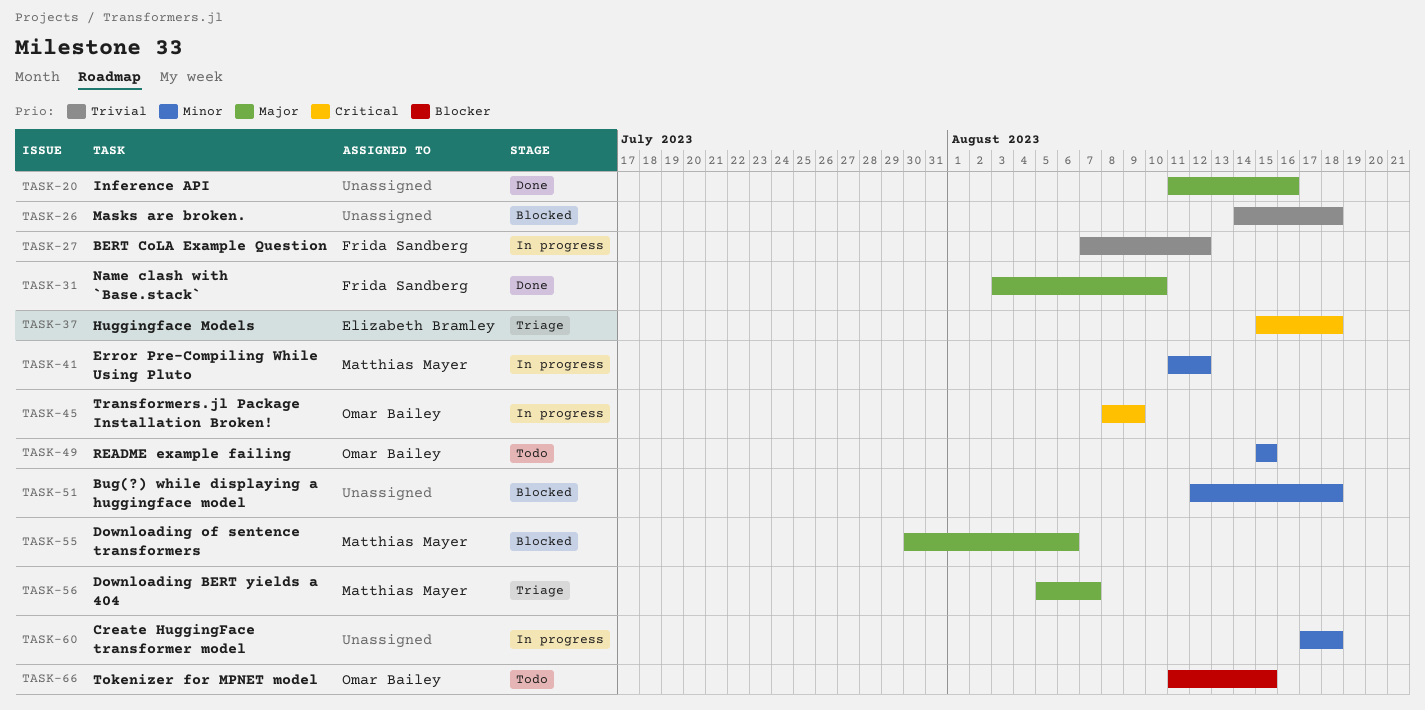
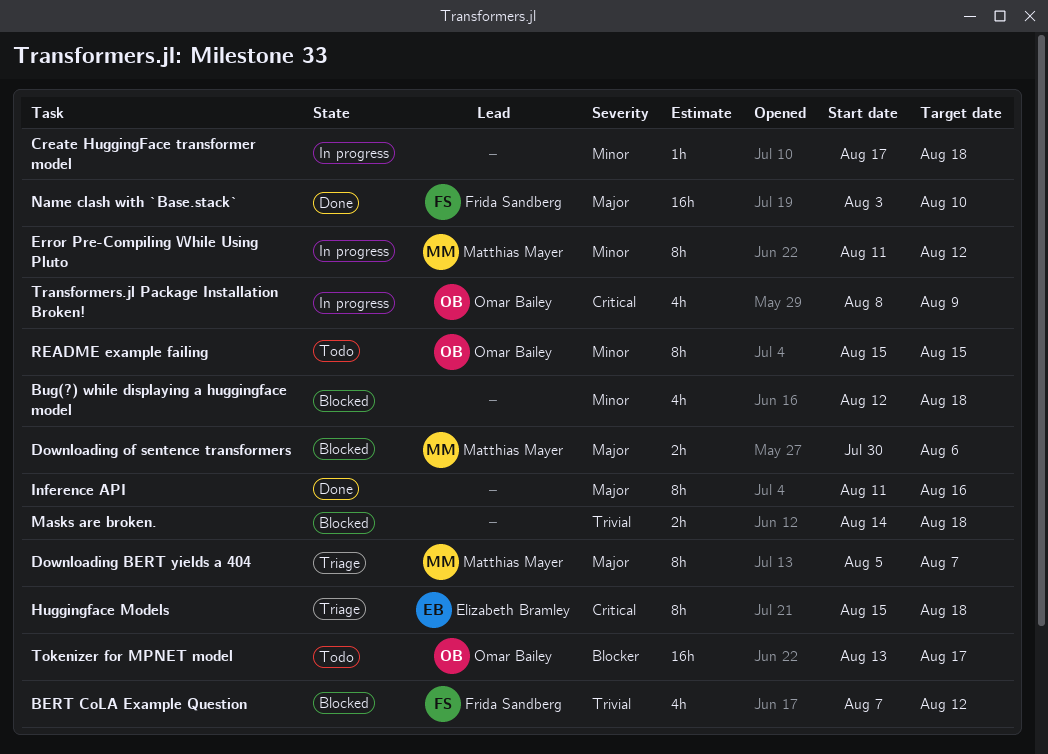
BERT CoLA Example Question, status: In progress -> Blocked
Tokenizer for MPNET model, start: Aug 11 -> Aug 13
Tokenizer for MPNET model, due: Aug 15 -> Aug 17

